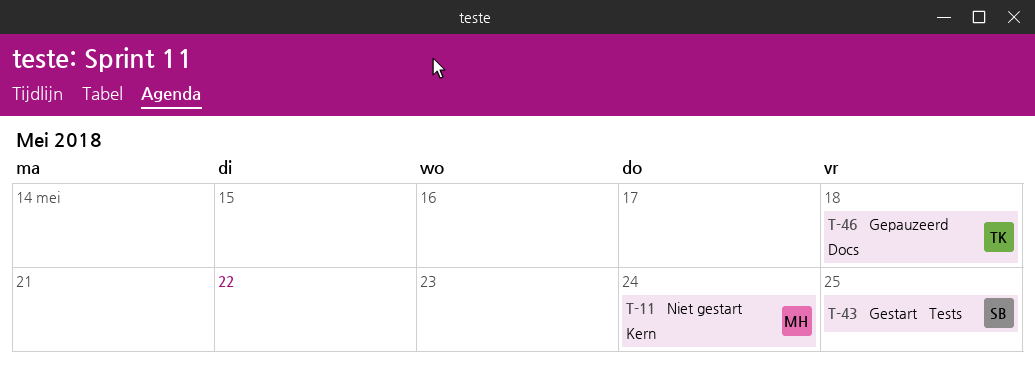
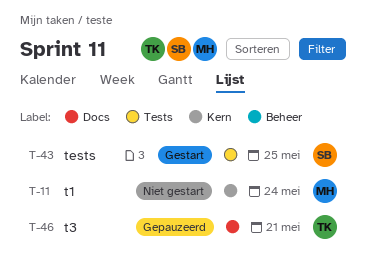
T-46, due: May 18 -> May 21

